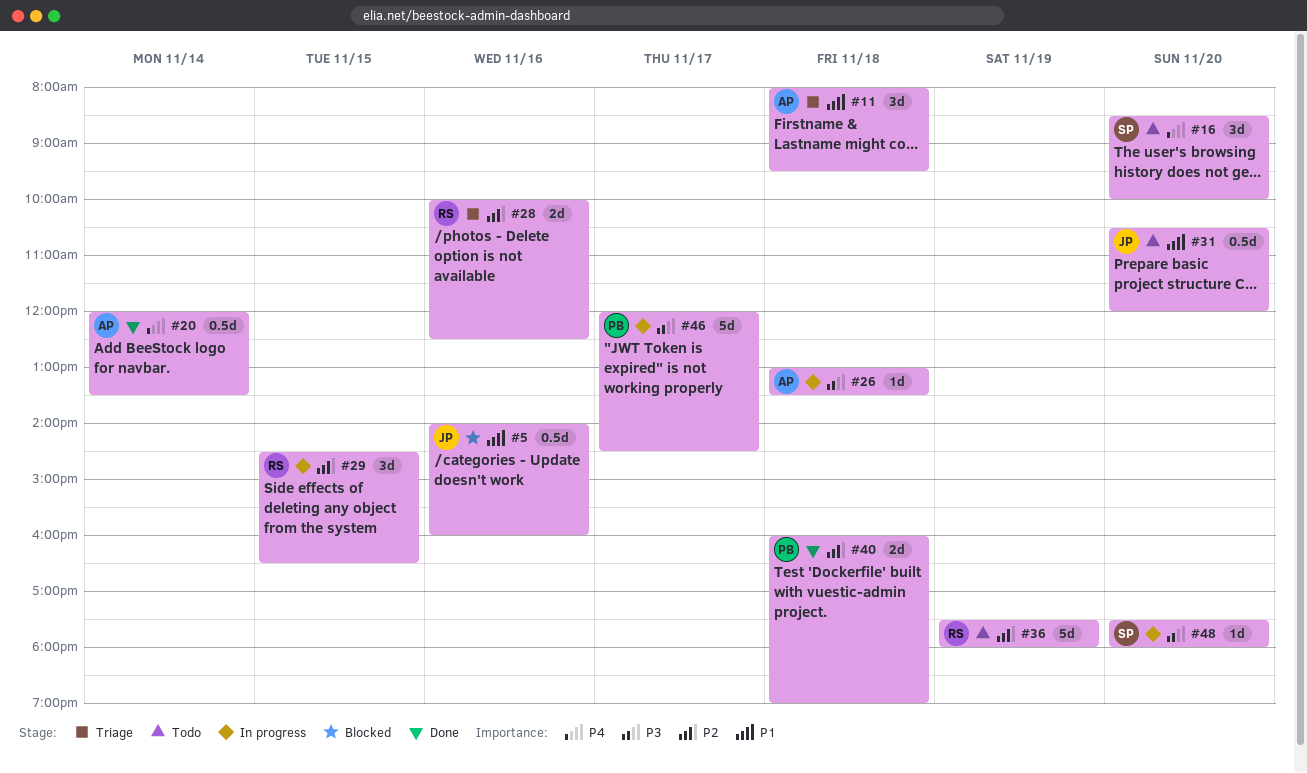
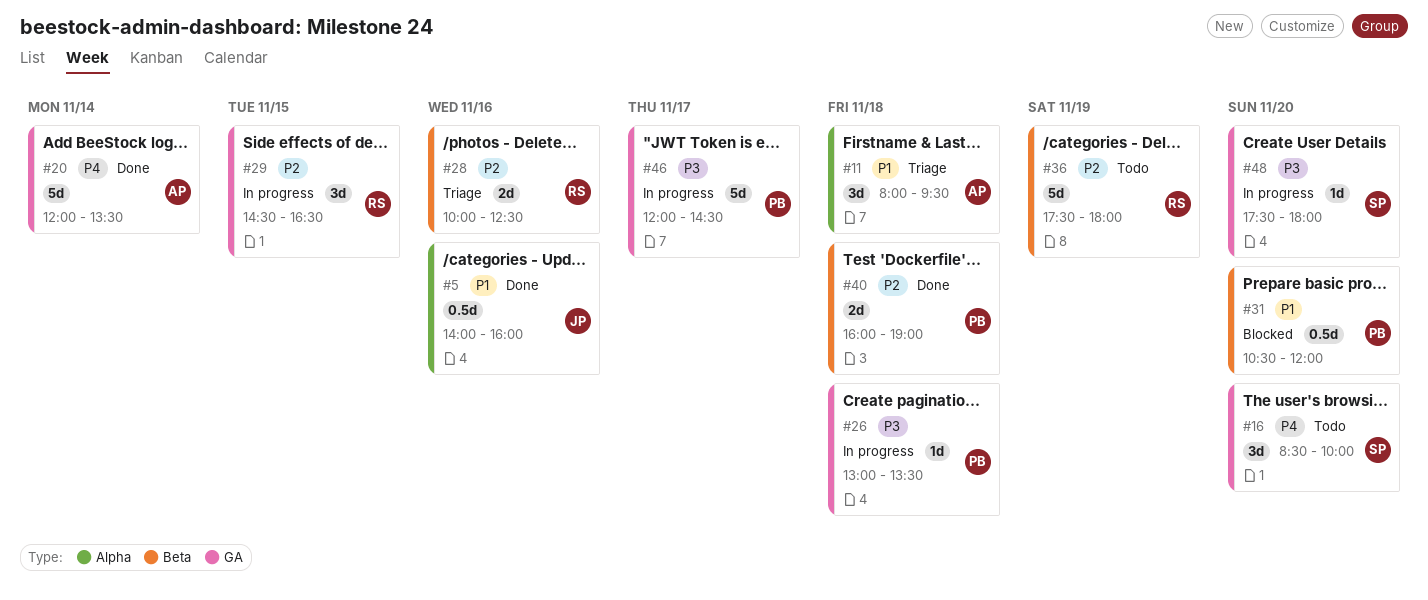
#5, status: Blocked -> Done
#20, estimate: 0.5d -> 5d
#26, owner: AP -> PB
#31, status: Todo -> Blocked
#31, owner: JP -> PB

